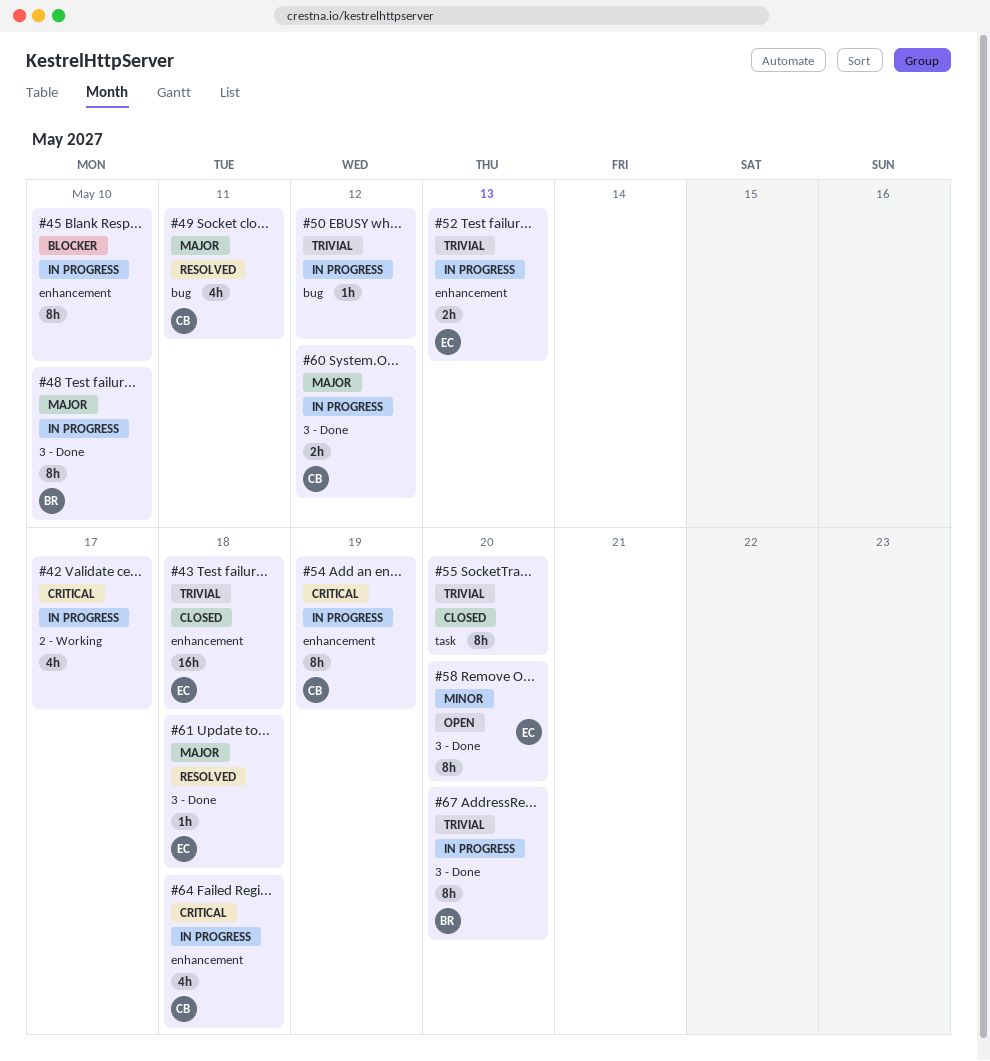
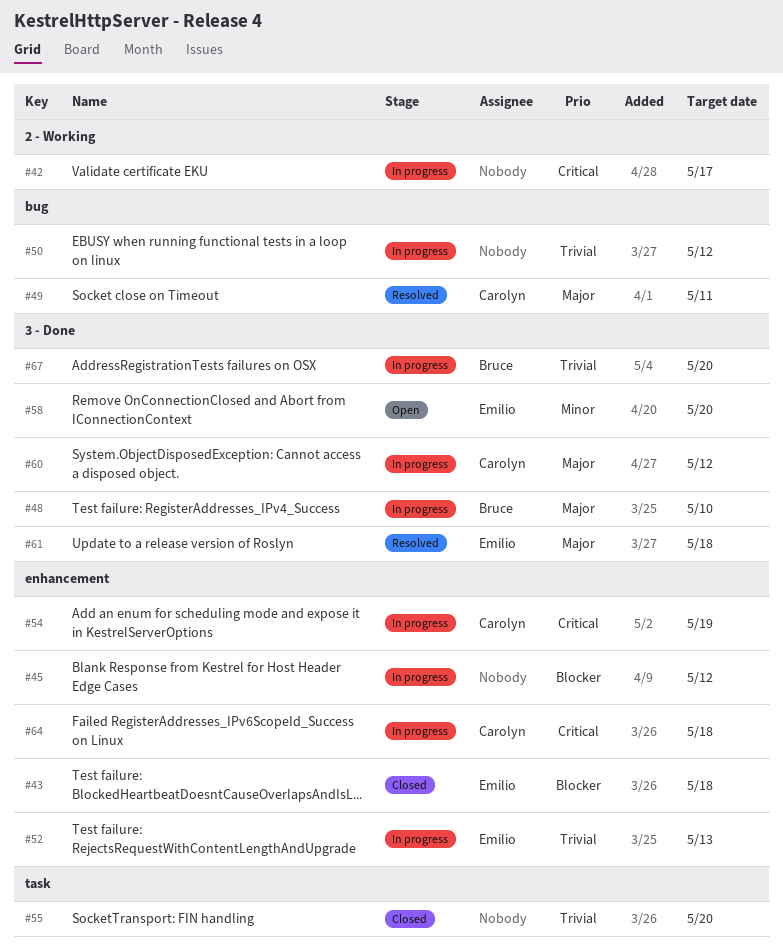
#43, priority: Trivial -> Blocker
#45, due: May 10 -> May 12

